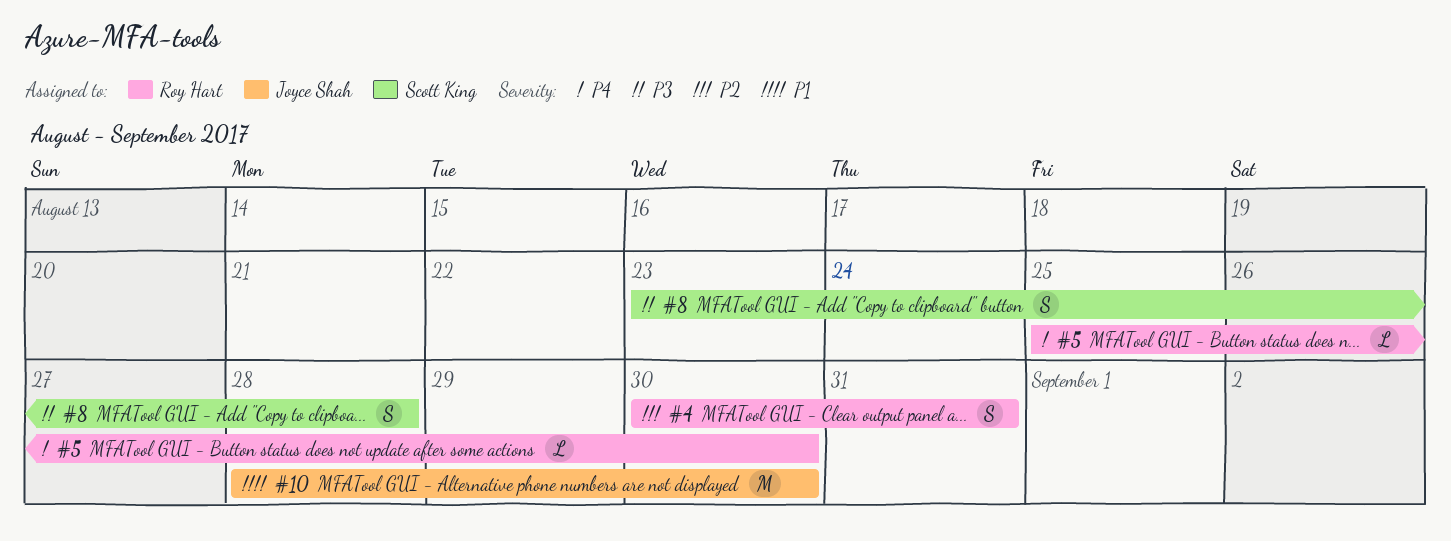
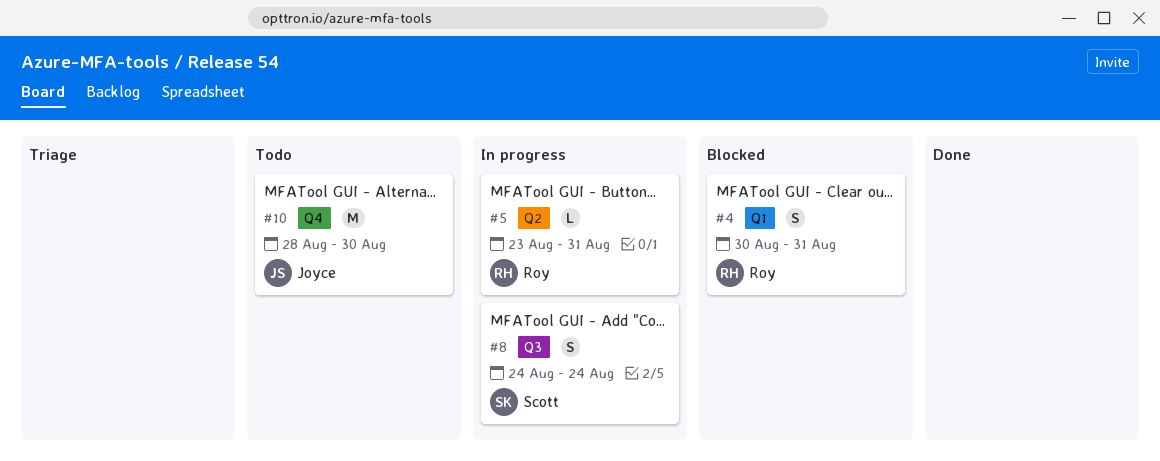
#5, start: Aug 25 -> Aug 23
#5, due: Aug 30 -> Aug 31
#8, start: Aug 23 -> Aug 24
#8, due: Aug 28 -> Aug 24

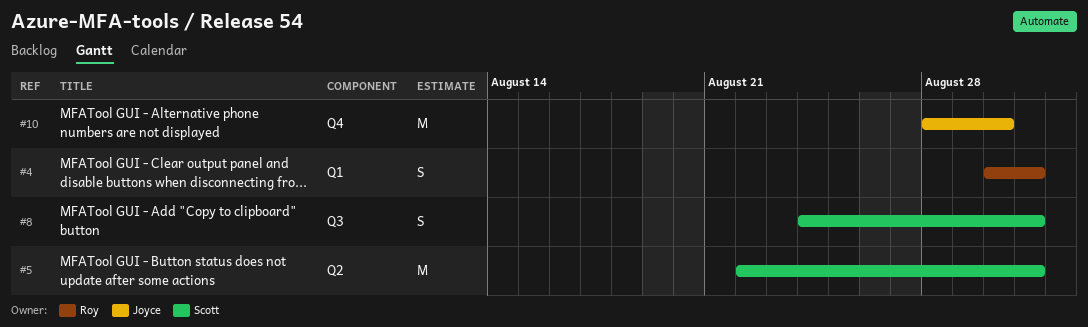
#5, owner: Roy -> Scott
#5, estimate: L -> M
#5, start: Aug 23 -> Aug 22
#8, due: Aug 24 -> Aug 31

